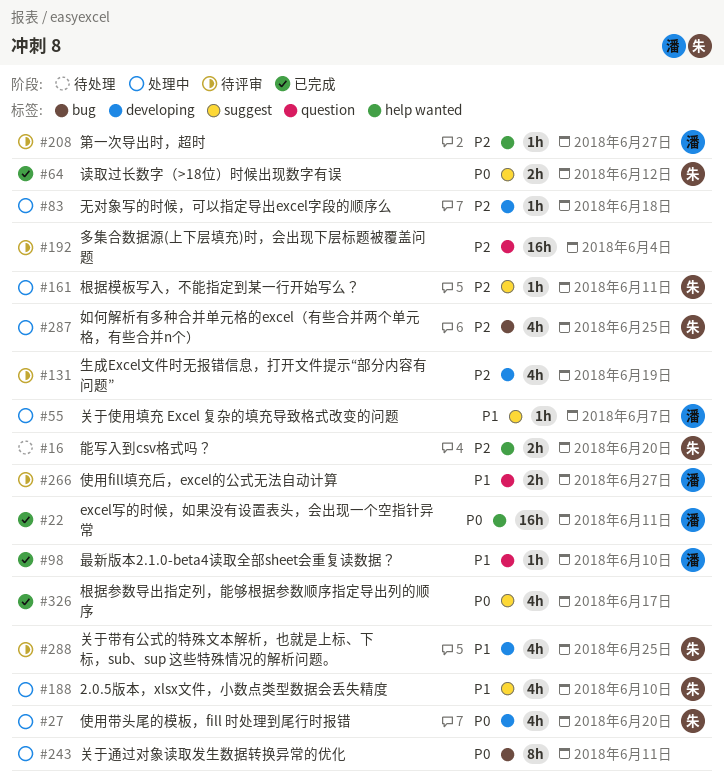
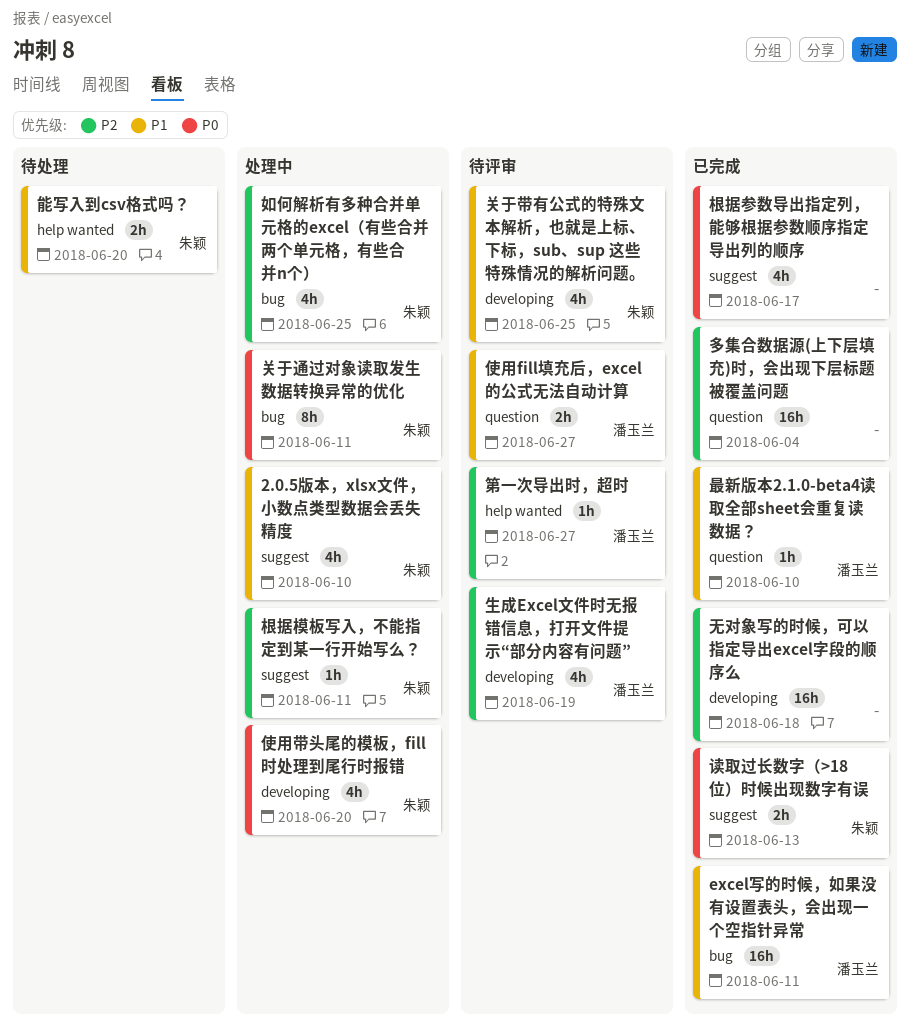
excel写的时候，如果没有设置表头，会出现一个空指针异常, priority: P0 -> P1
excel写的时候，如果没有设置表头，会出现一个空指针异常, label: help wanted -> bug
关于使用填充 Excel 复杂的填充导致格式改变的问题: present -> none
关于通过对象读取发生数据转换异常的优化, owner: none -> 朱颖
多集合数据源(上下层填充)时，会出现下层标题被覆盖问题, status: 待评审 -> 已完成
无对象写的时候，可以指定导出excel字段的顺序么, status: 处理中 -> 已完成
无对象写的时候，可以指定导出excel字段的顺序么, estimate: 1h -> 16h
生成Excel文件时无报错信息，打开文件提示“部分内容有问题”, owner: none -> 潘玉兰
能写入到csv格式吗？, priority: P2 -> P1
读取过长数字（>18位）时候出现数字有误, due: Jun 12 -> Jun 13

